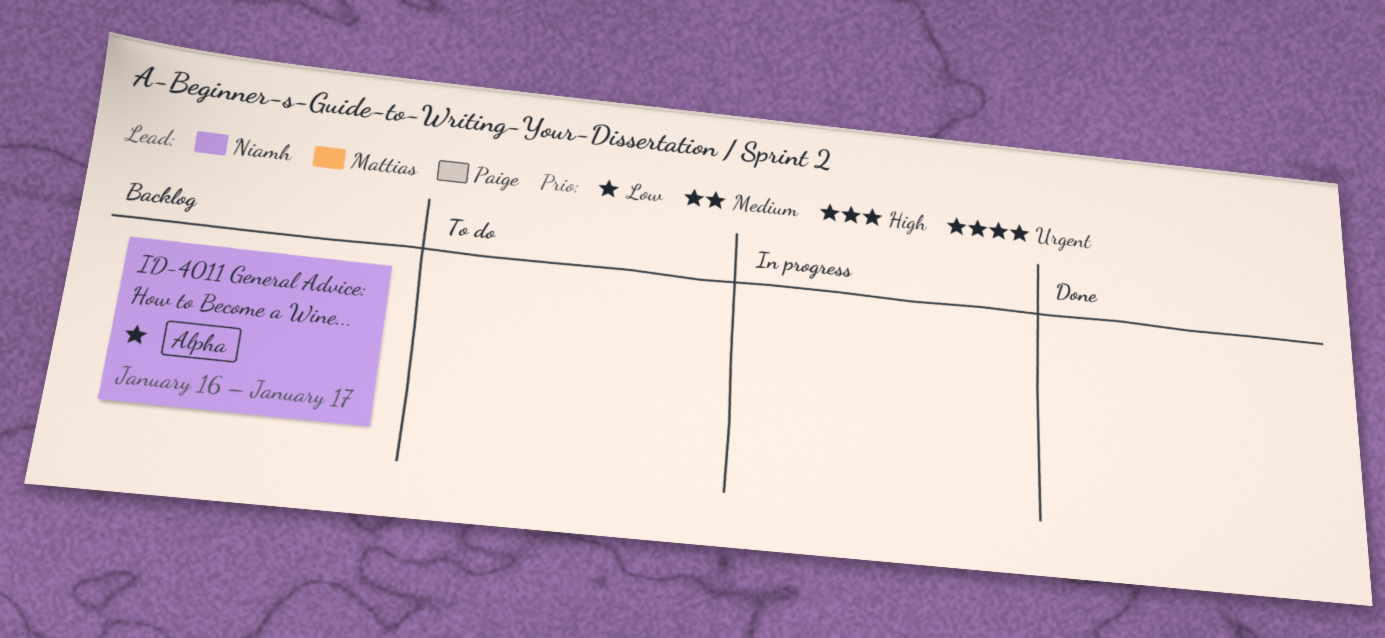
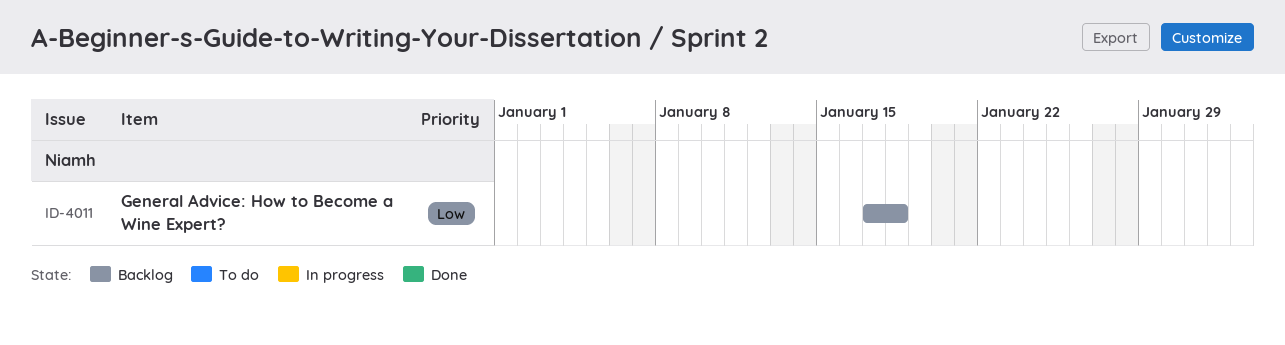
ID-4011, start: Jan 16 -> Jan 17
ID-4011, due: Jan 17 -> Jan 18

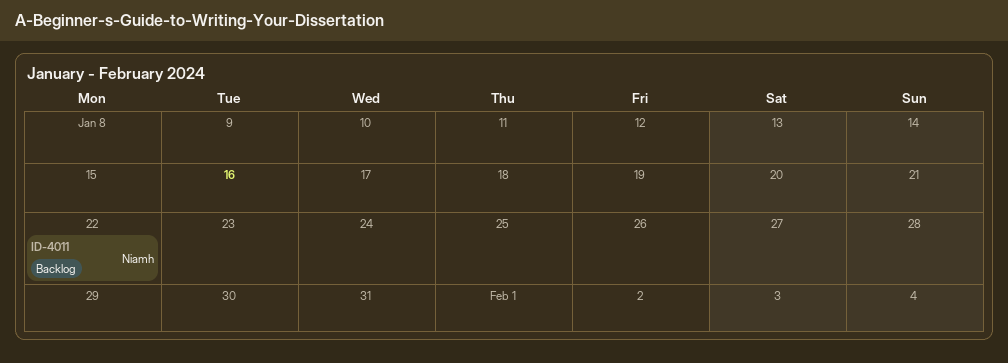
ID-4011, due: Jan 18 -> Jan 22

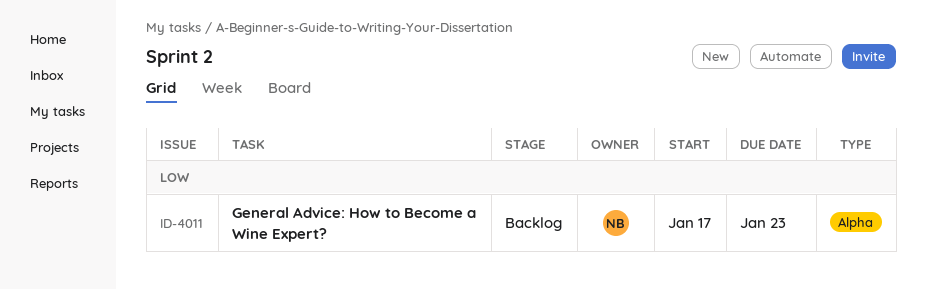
ID-4011, due: Jan 22 -> Jan 23

